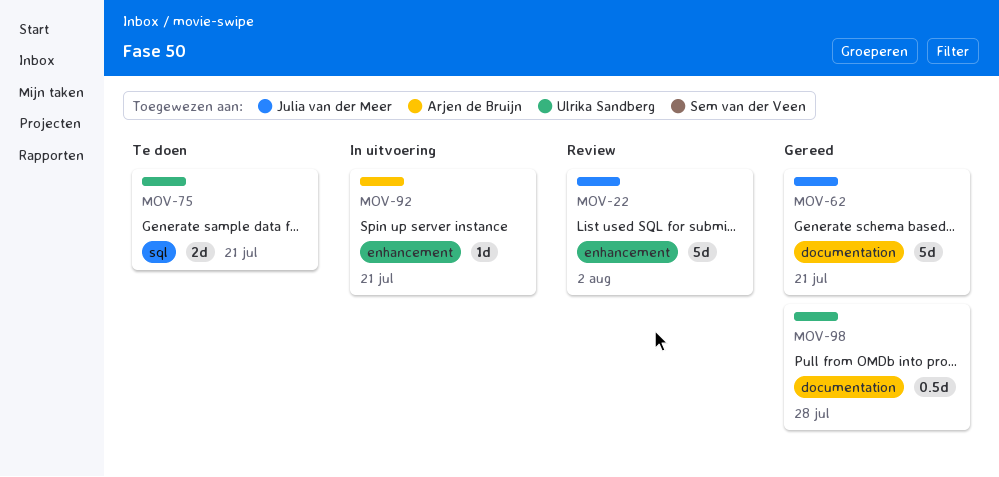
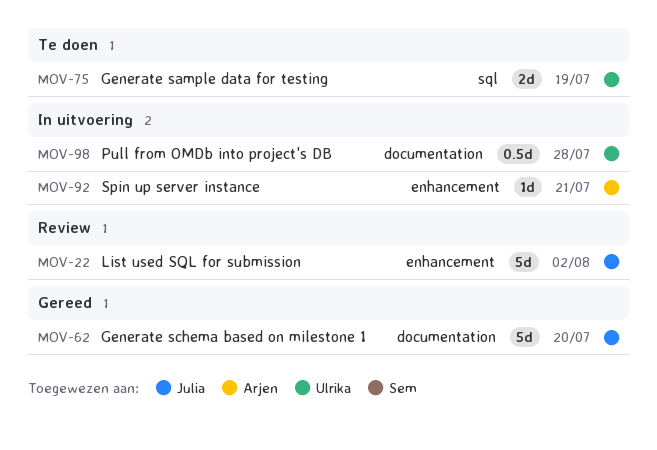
MOV-62, due: Jul 21 -> Jul 20
MOV-75, due: Jul 21 -> Jul 19
MOV-98, status: Gereed -> In uitvoering

